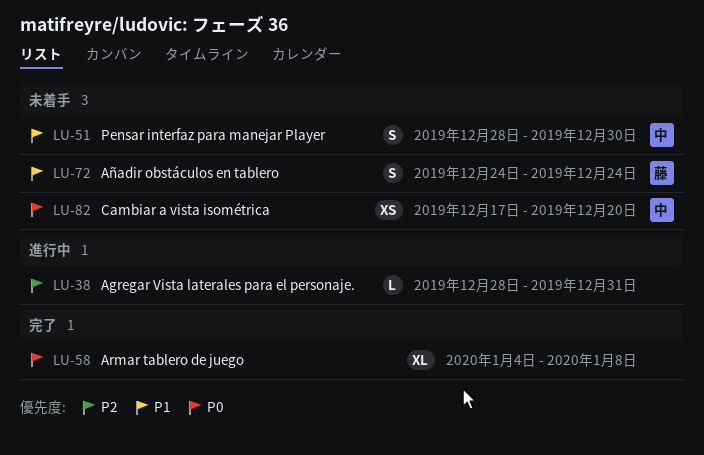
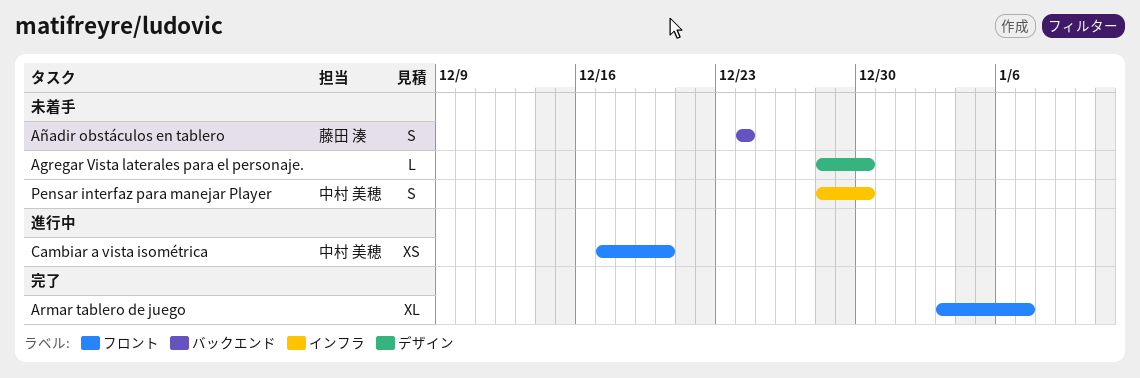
Agregar Vista laterales para el personaje., status: 進行中 -> 未着手
Agregar Vista laterales para el personaje., due: Dec 31 -> Dec 30
Armar tablero de juego, start: Jan 4 -> Jan 3
Armar tablero de juego, due: Jan 8 -> Jan 7
Cambiar a vista isométrica, status: 未着手 -> 進行中

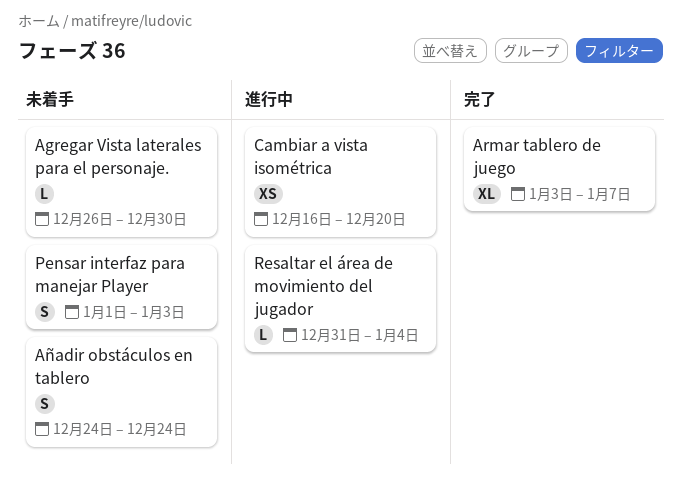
Agregar Vista laterales para el personaje., start: Dec 28 -> Dec 26
Cambiar a vista isométrica, start: Dec 17 -> Dec 16
Pensar interfaz para manejar Player, start: Dec 28 -> Jan 1
Pensar interfaz para manejar Player, due: Dec 30 -> Jan 3
Resaltar el área de movimiento del jugador: none -> present

